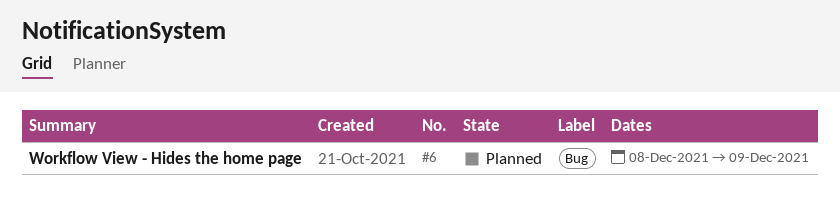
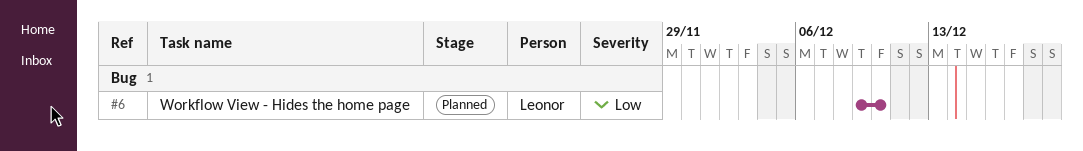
#6, start: Dec 8 -> Dec 9
#6, due: Dec 9 -> Dec 10

